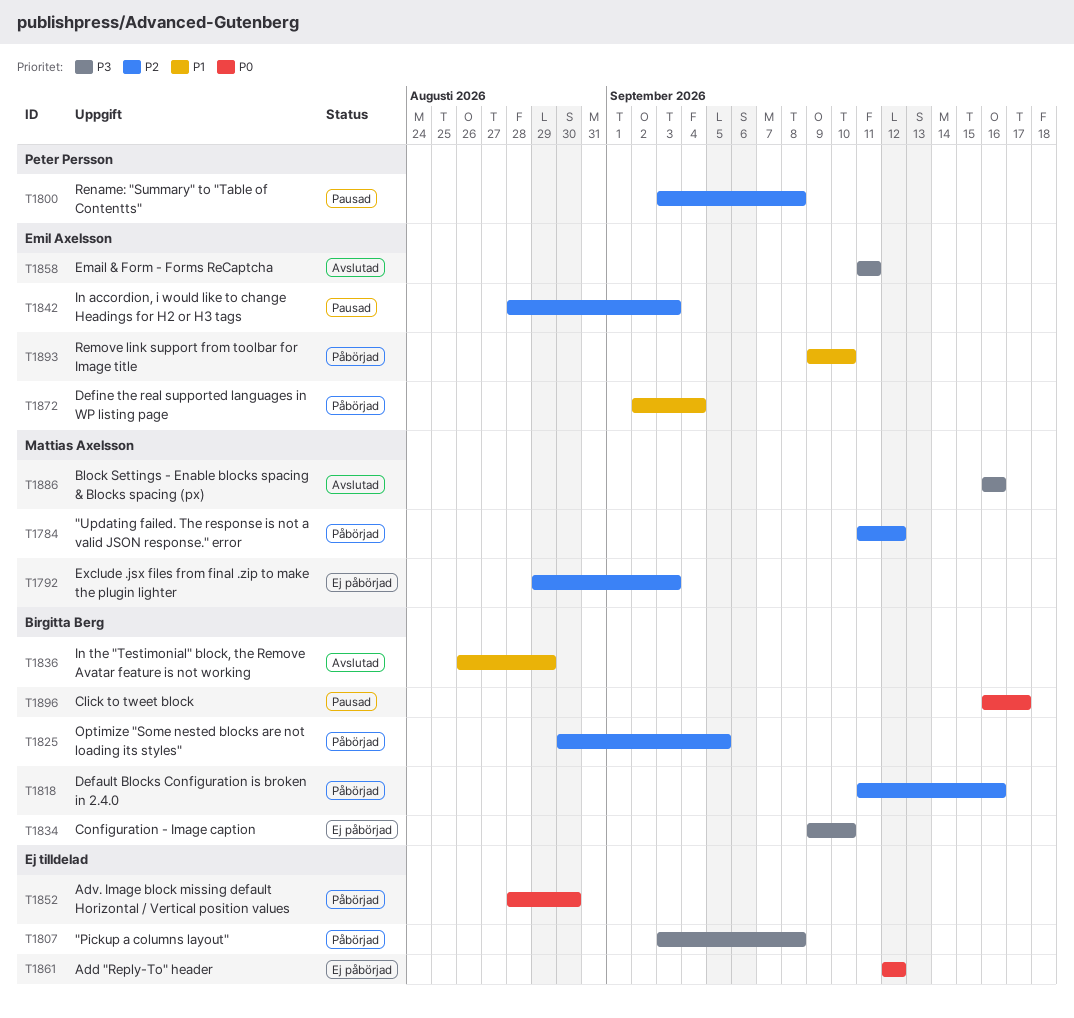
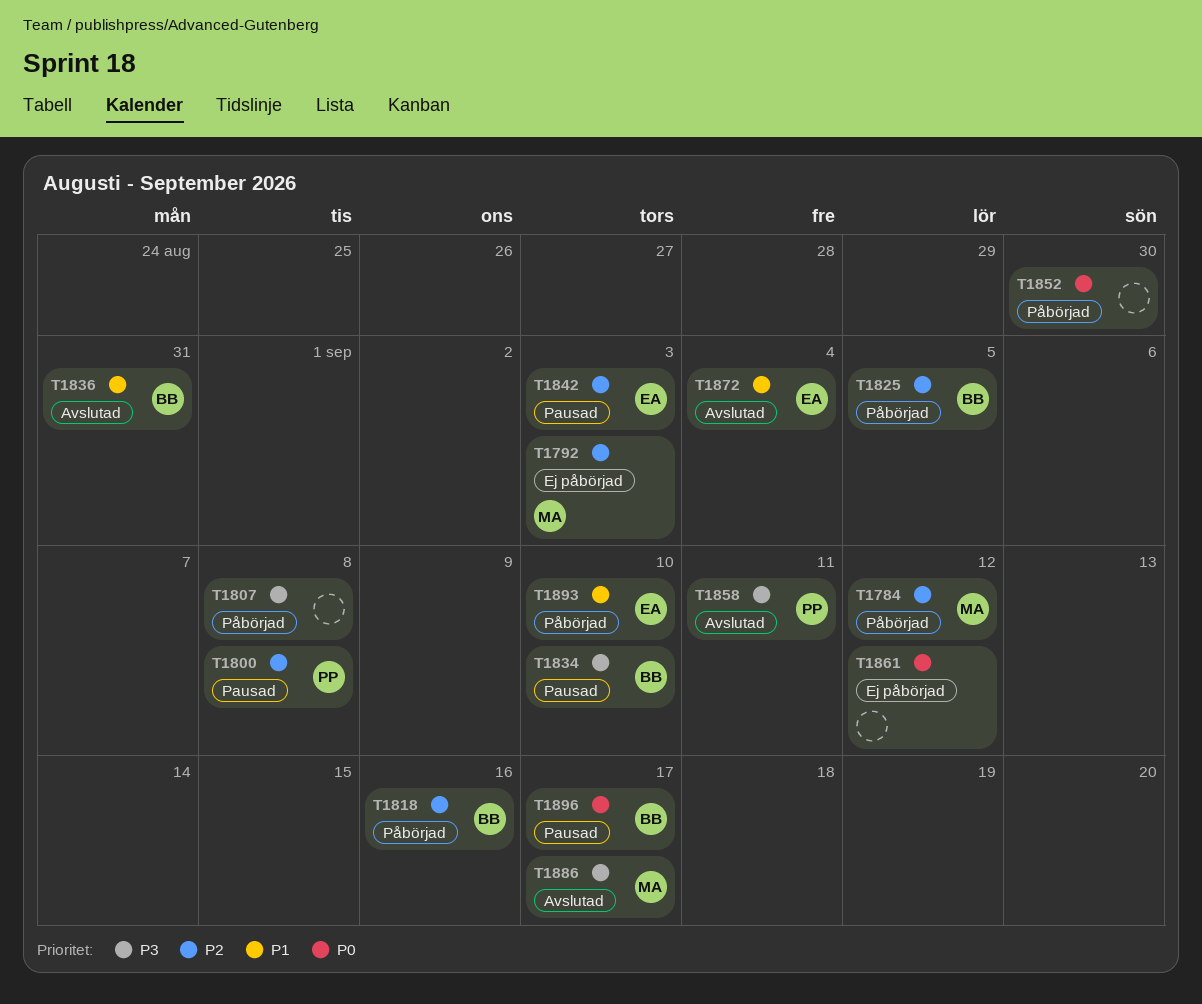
T1834, status: Ej påbörjad -> Pausad
T1836, due: Aug 29 -> Aug 31
T1858, owner: Emil Axelsson -> Peter Persson
T1872, status: Påbörjad -> Avslutad
T1886, due: Sep 16 -> Sep 17

